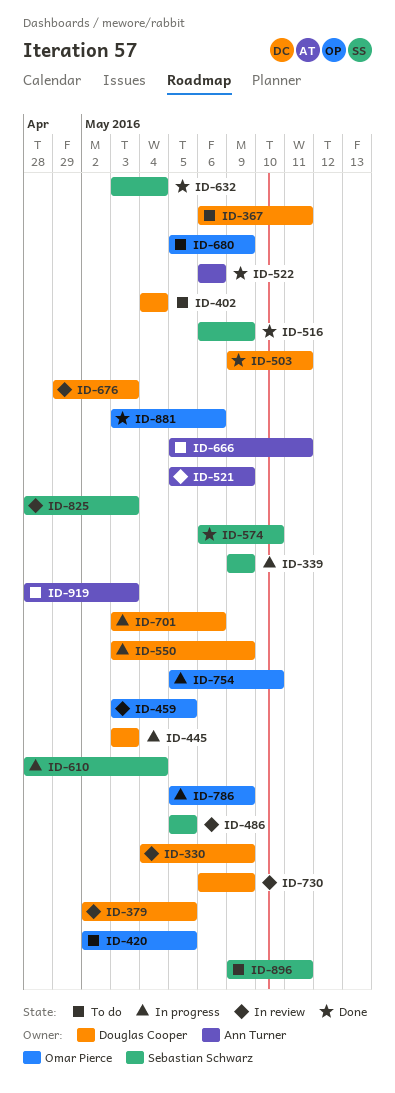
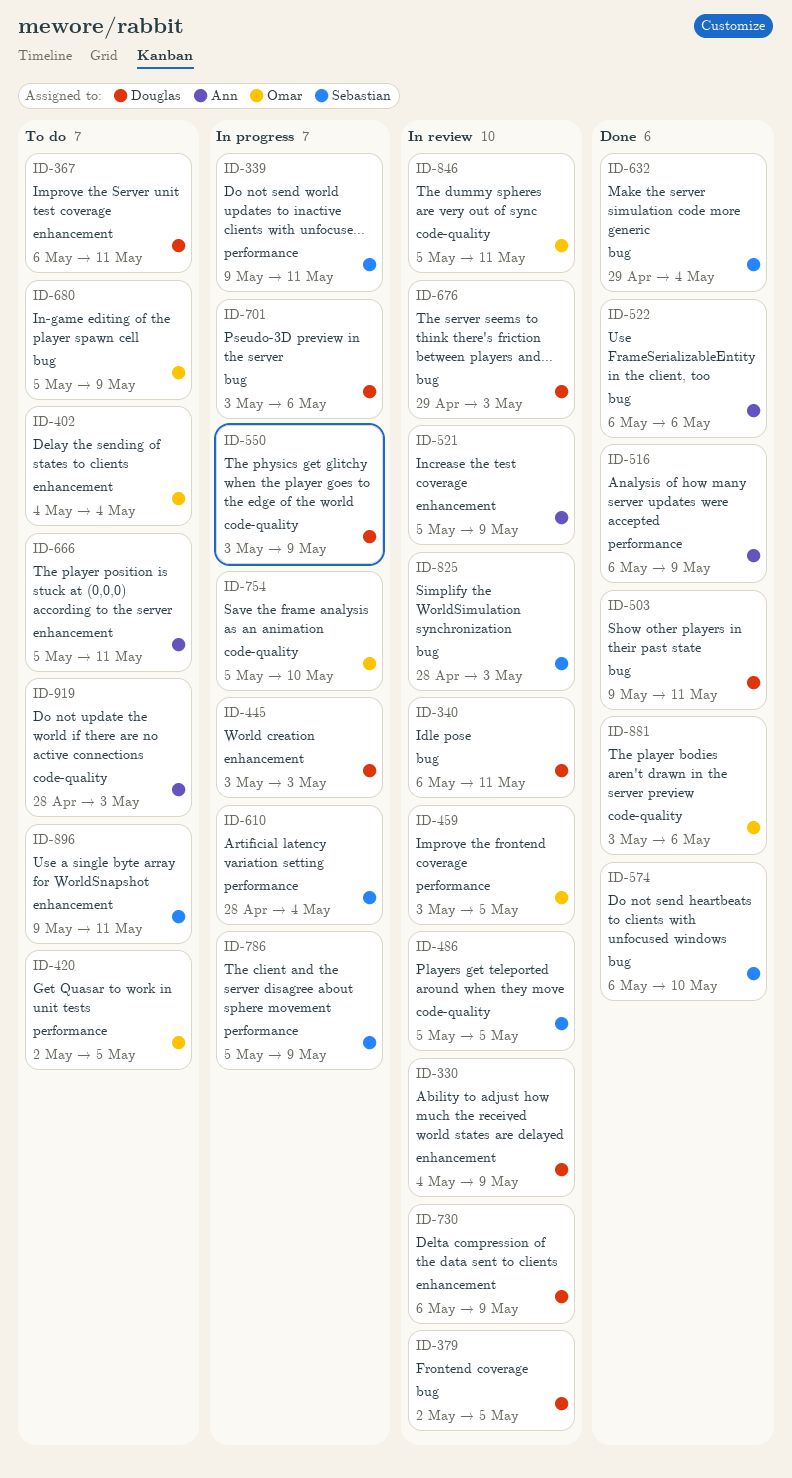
ID-339, due: May 9 -> May 11
ID-340: none -> present
ID-402, owner: Douglas Cooper -> Omar Pierce
ID-516, owner: Sebastian Schwarz -> Ann Turner
ID-632, start: May 3 -> Apr 29
ID-786, owner: Omar Pierce -> Sebastian Schwarz
ID-846: none -> present

